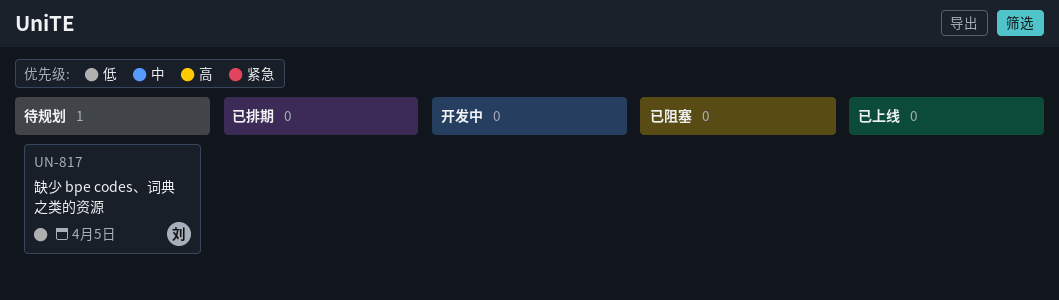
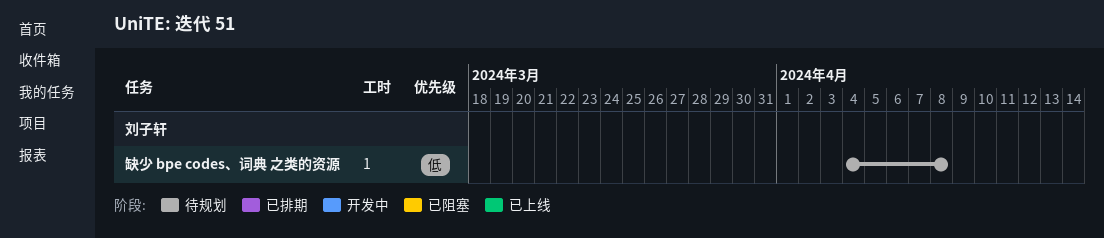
缺少 bpe codes、词典 之类的资源, due: Apr 5 -> Apr 8

